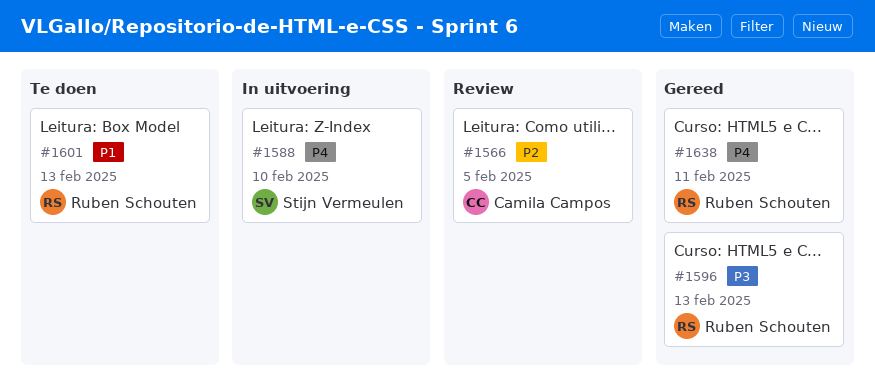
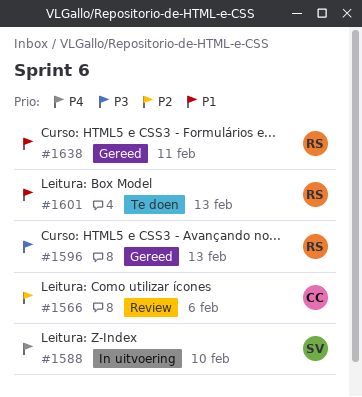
#1566, due: Feb 5 -> Feb 6
#1638, priority: P4 -> P1

